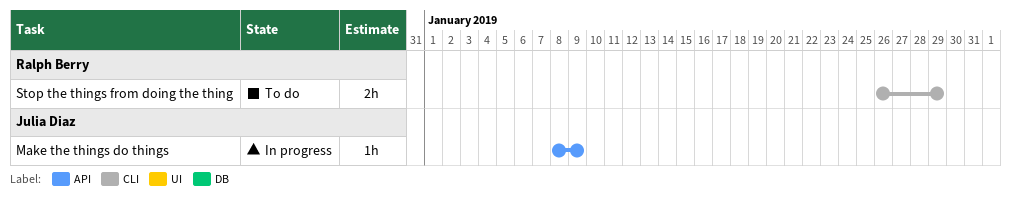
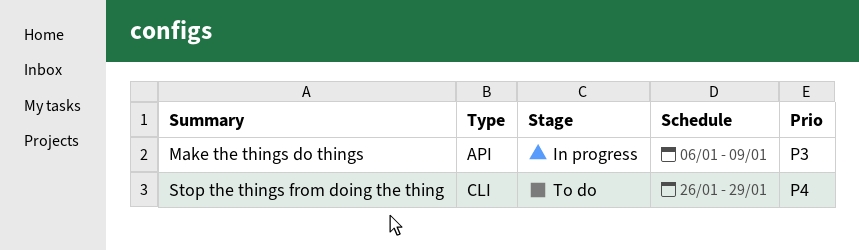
Make the things do things, start: Jan 8 -> Jan 6

